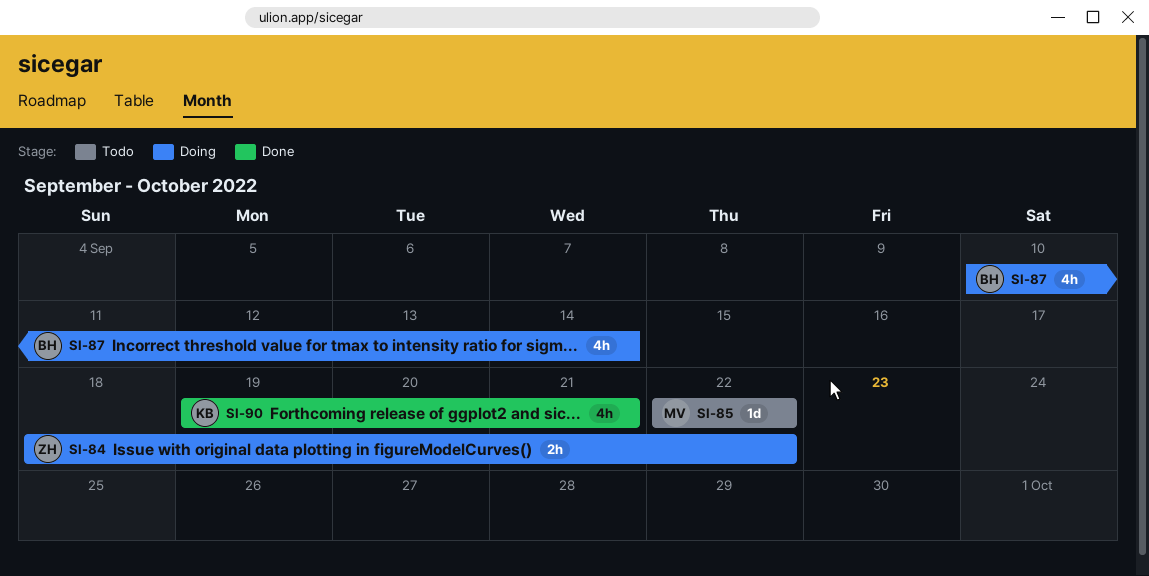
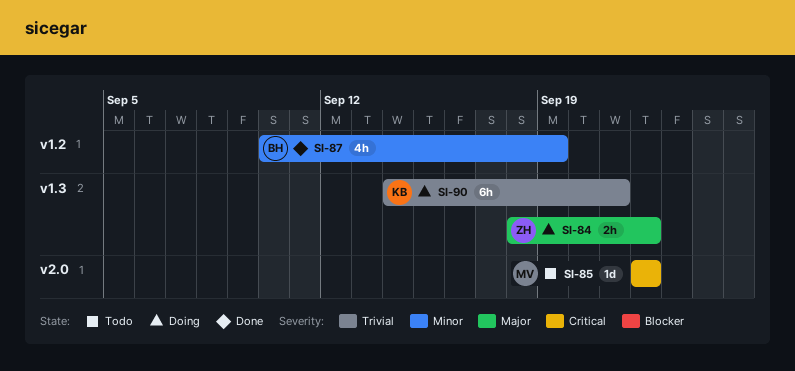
SI-87, status: Doing -> Done
SI-87, due: Sep 14 -> Sep 19
SI-90, status: Done -> Doing
SI-90, estimate: 4h -> 6h
SI-90, start: Sep 19 -> Sep 14

